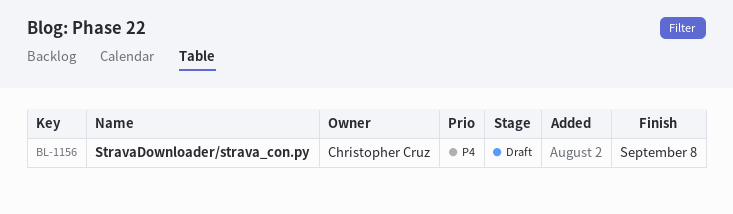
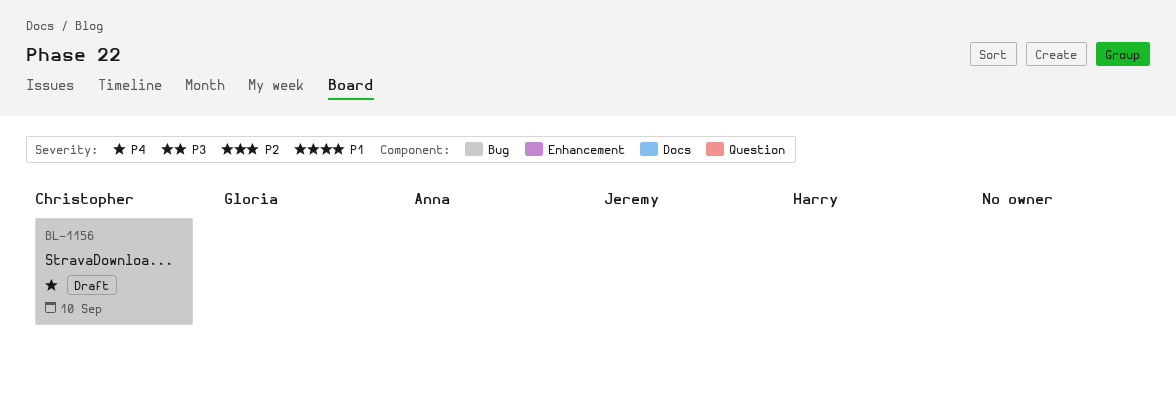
BL-1156, due: Sep 8 -> Sep 10

